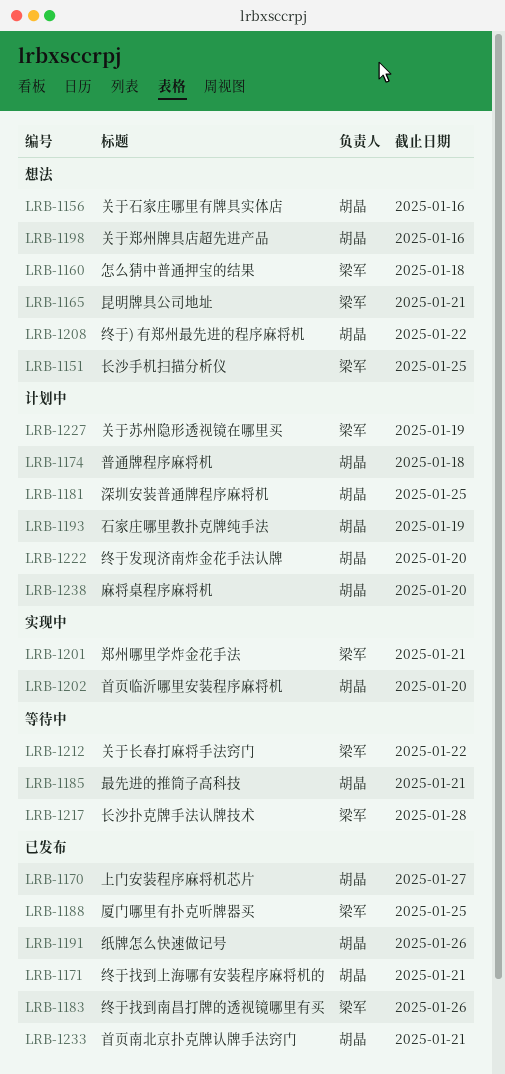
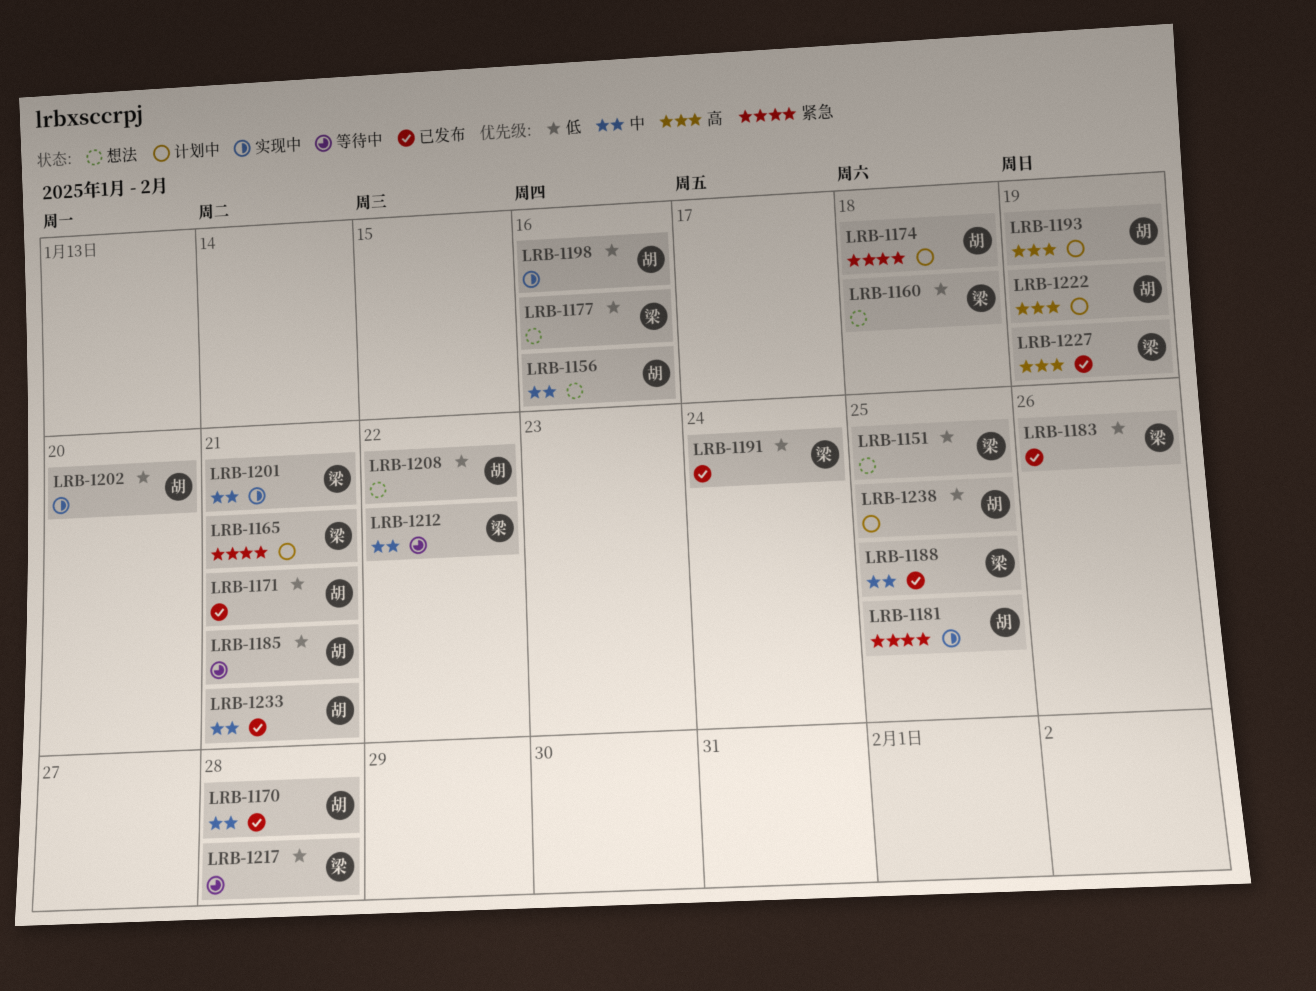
LRB-1165, status: 想法 -> 计划中
LRB-1170, due: Jan 27 -> Jan 28
LRB-1177: none -> present
LRB-1181, status: 计划中 -> 实现中
LRB-1191, owner: 胡晶 -> 梁军
LRB-1191, due: Jan 26 -> Jan 24
LRB-1198, status: 想法 -> 实现中
LRB-1222, due: Jan 20 -> Jan 19
LRB-1227, status: 计划中 -> 已发布
LRB-1238, due: Jan 20 -> Jan 25

